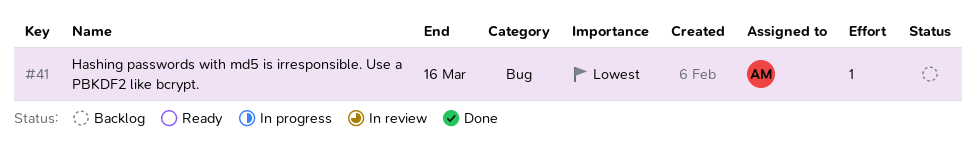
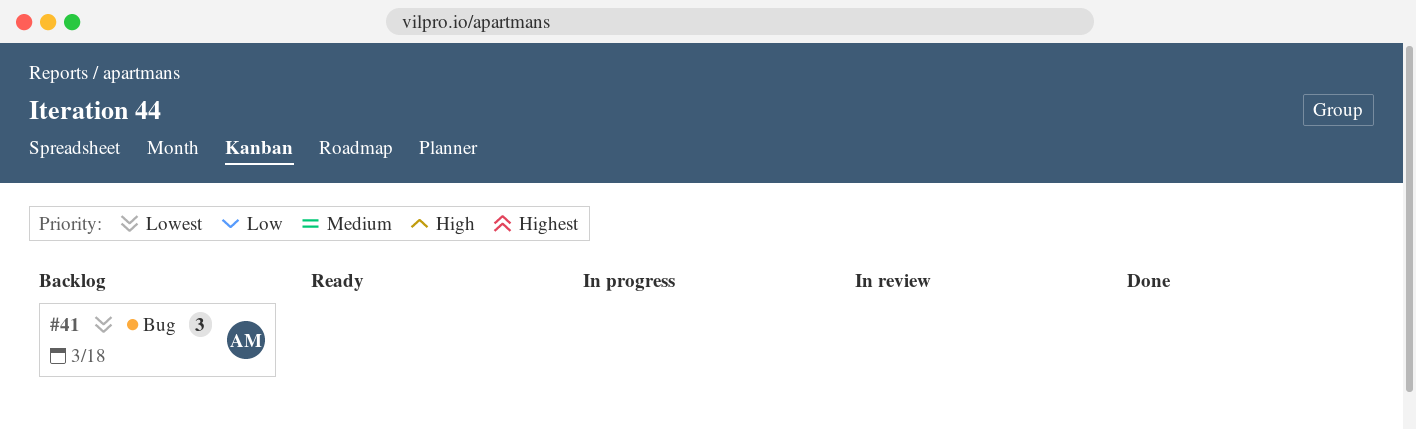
#41, estimate: 1 -> 3
#41, due: Mar 16 -> Mar 18

